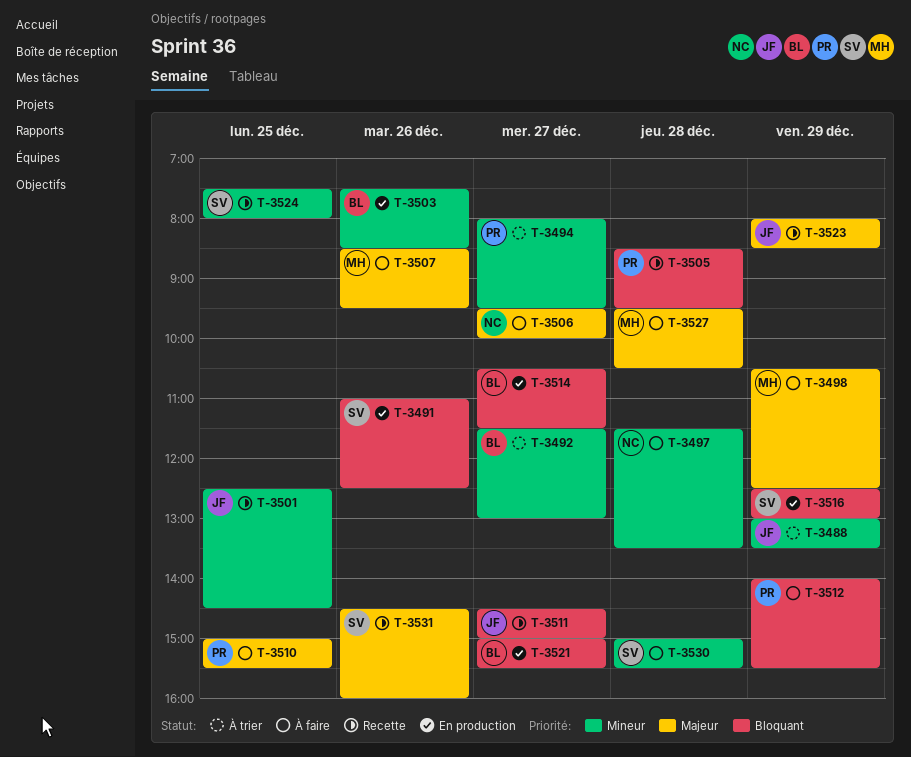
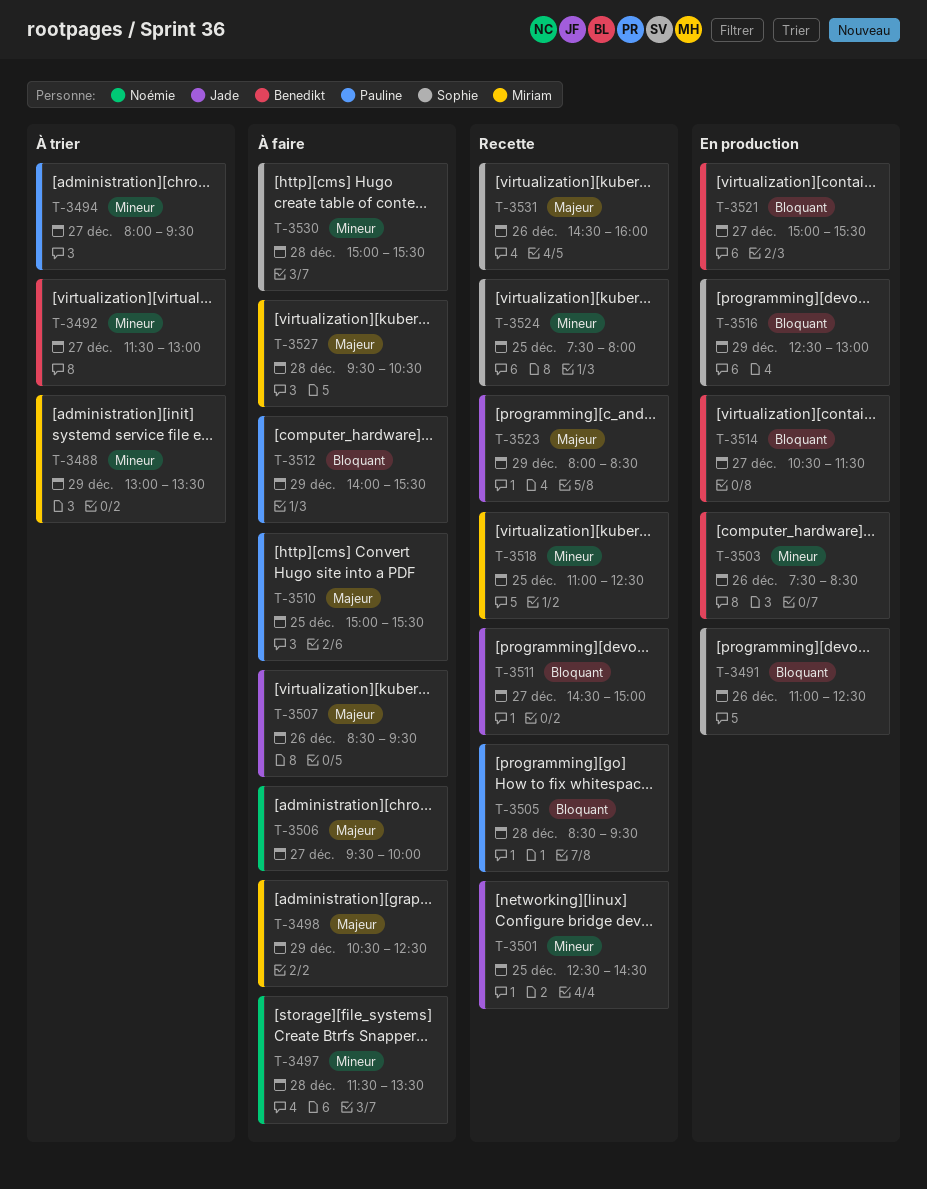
T-3488, owner: Jade -> Miriam
T-3507, owner: Miriam -> Jade
T-3518: none -> present

